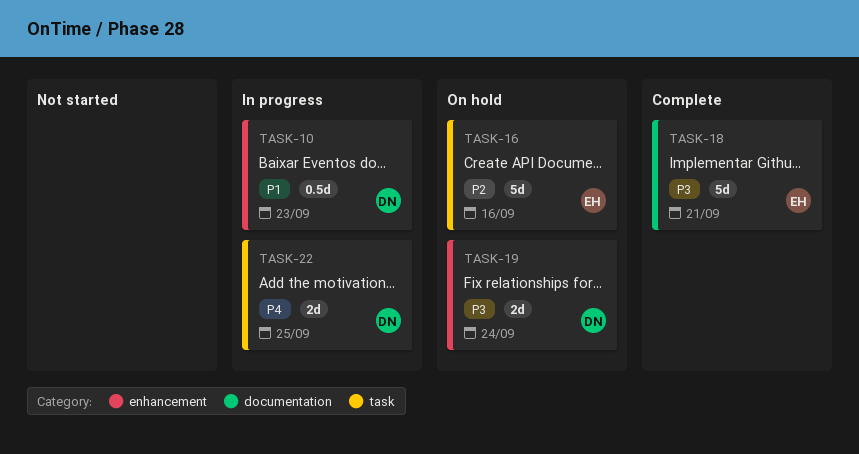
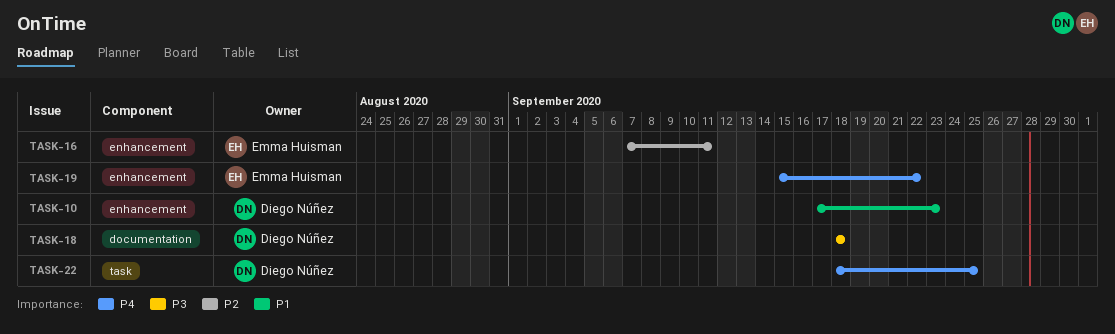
TASK-16, label: task -> enhancement
TASK-16, due: Sep 16 -> Sep 11
TASK-18, owner: Emma Huisman -> Diego Núñez
TASK-18, due: Sep 21 -> Sep 18
TASK-19, owner: Diego Núñez -> Emma Huisman
TASK-19, priority: P3 -> P4
TASK-19, due: Sep 24 -> Sep 22

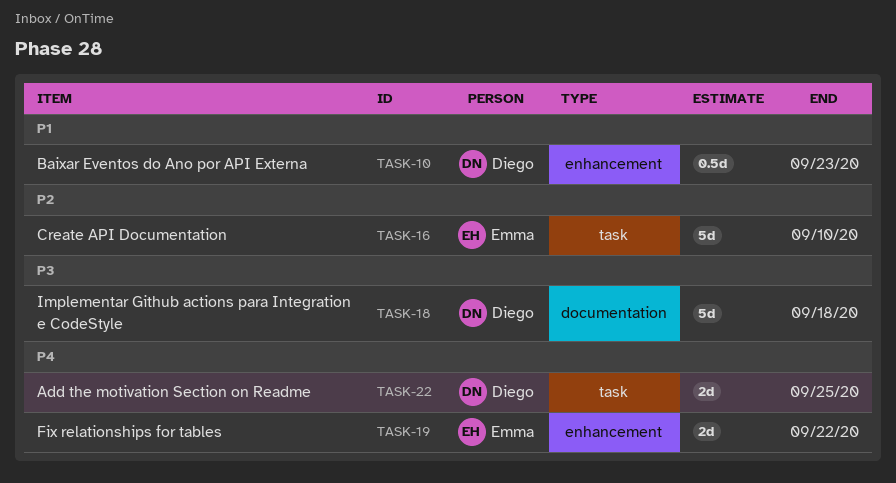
TASK-16, label: enhancement -> task
TASK-16, due: Sep 11 -> Sep 10

